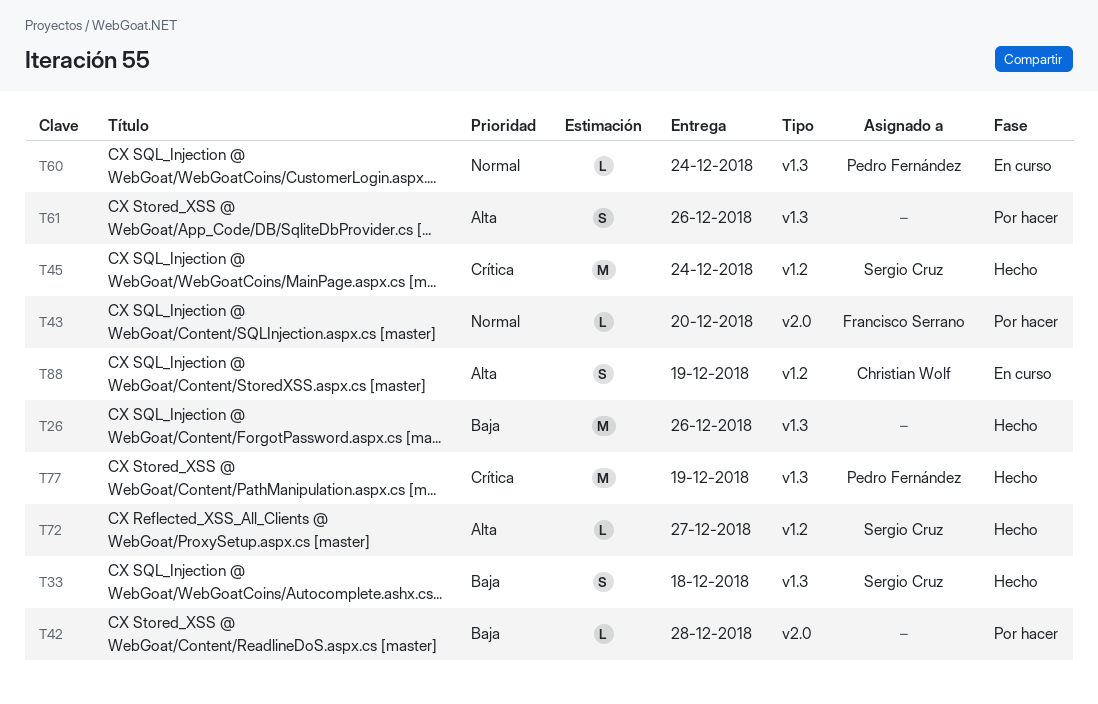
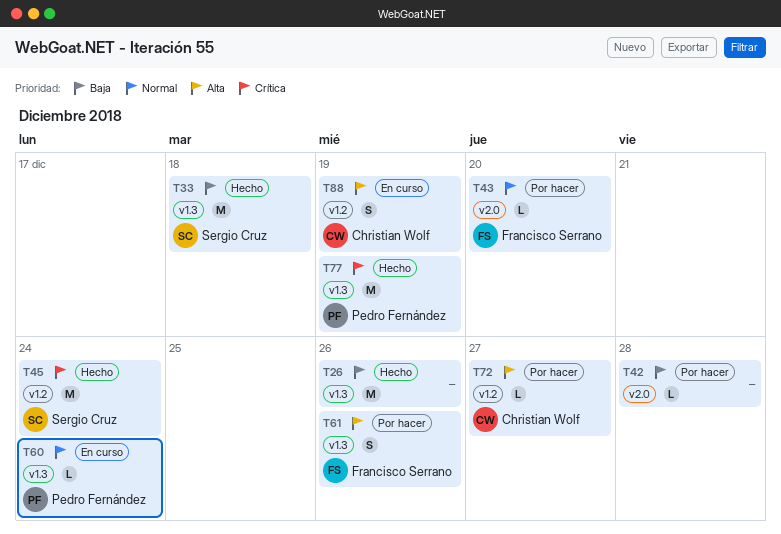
T33, estimate: S -> M
T61, owner: none -> Francisco Serrano
T72, status: Hecho -> Por hacer
T72, owner: Sergio Cruz -> Christian Wolf

